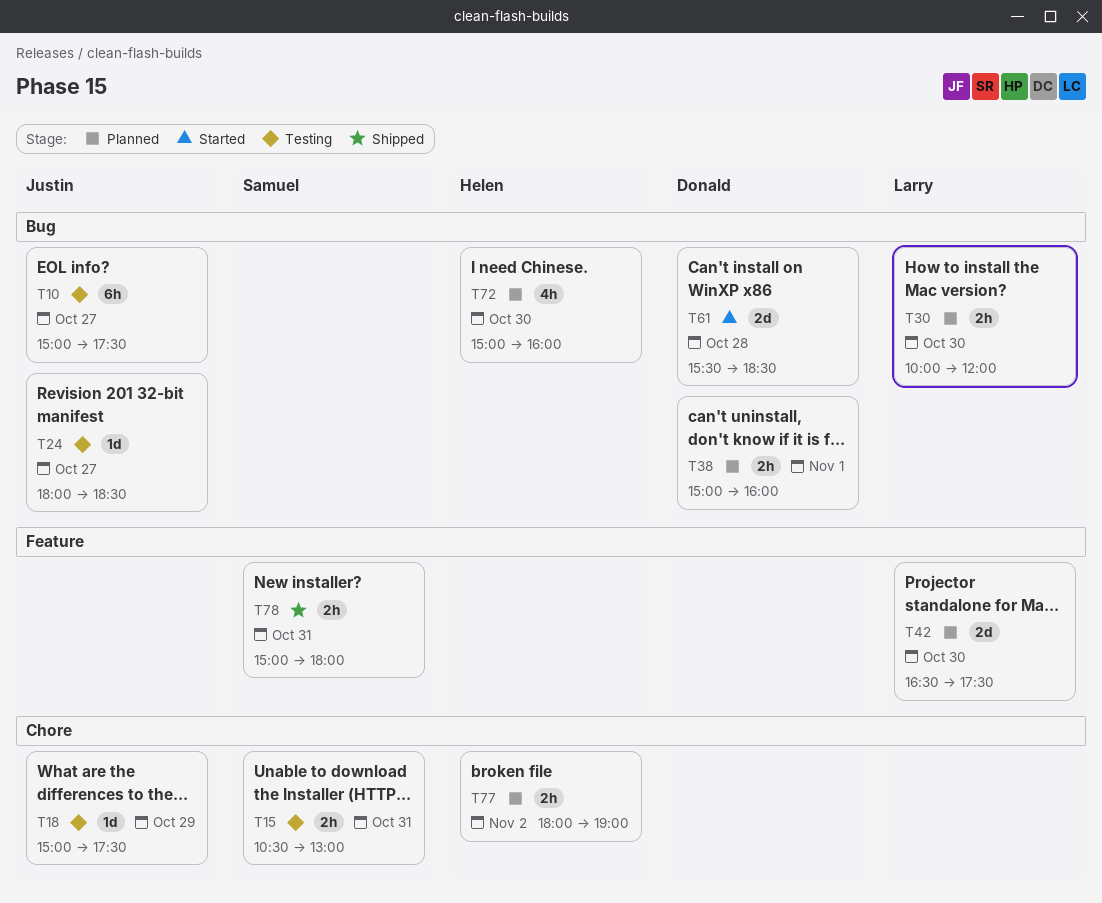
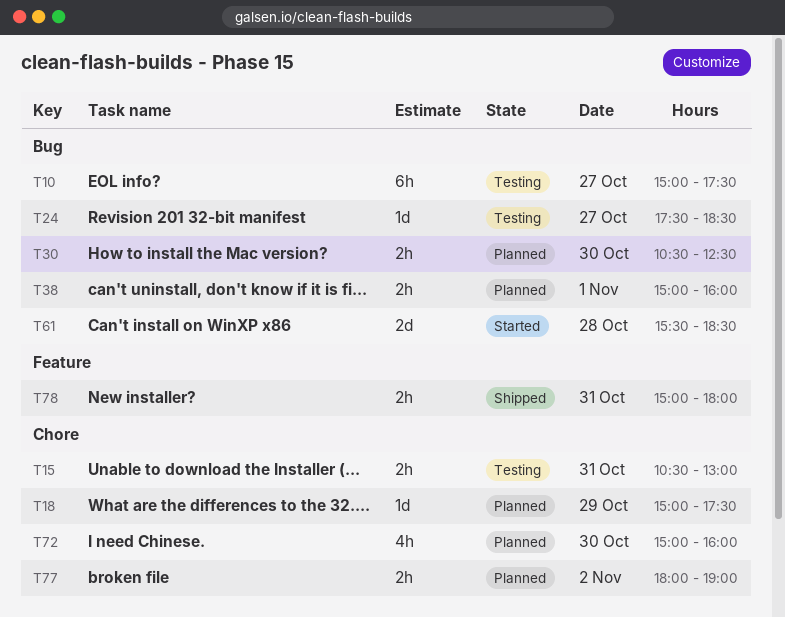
T18, status: Testing -> Planned
T24, begins: 18:00 -> 17:30
T30, begins: 10:00 -> 10:30
T30, ends: 12:00 -> 12:30
T42: present -> none
T72, label: Bug -> Chore

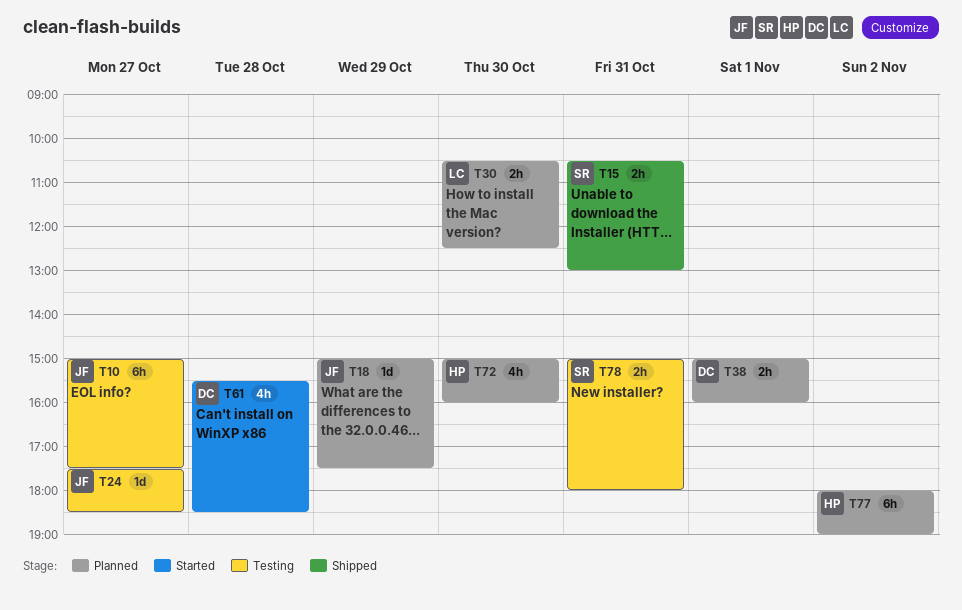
T15, status: Testing -> Shipped
T61, estimate: 2d -> 4h
T77, estimate: 2h -> 6h
T78, status: Shipped -> Testing

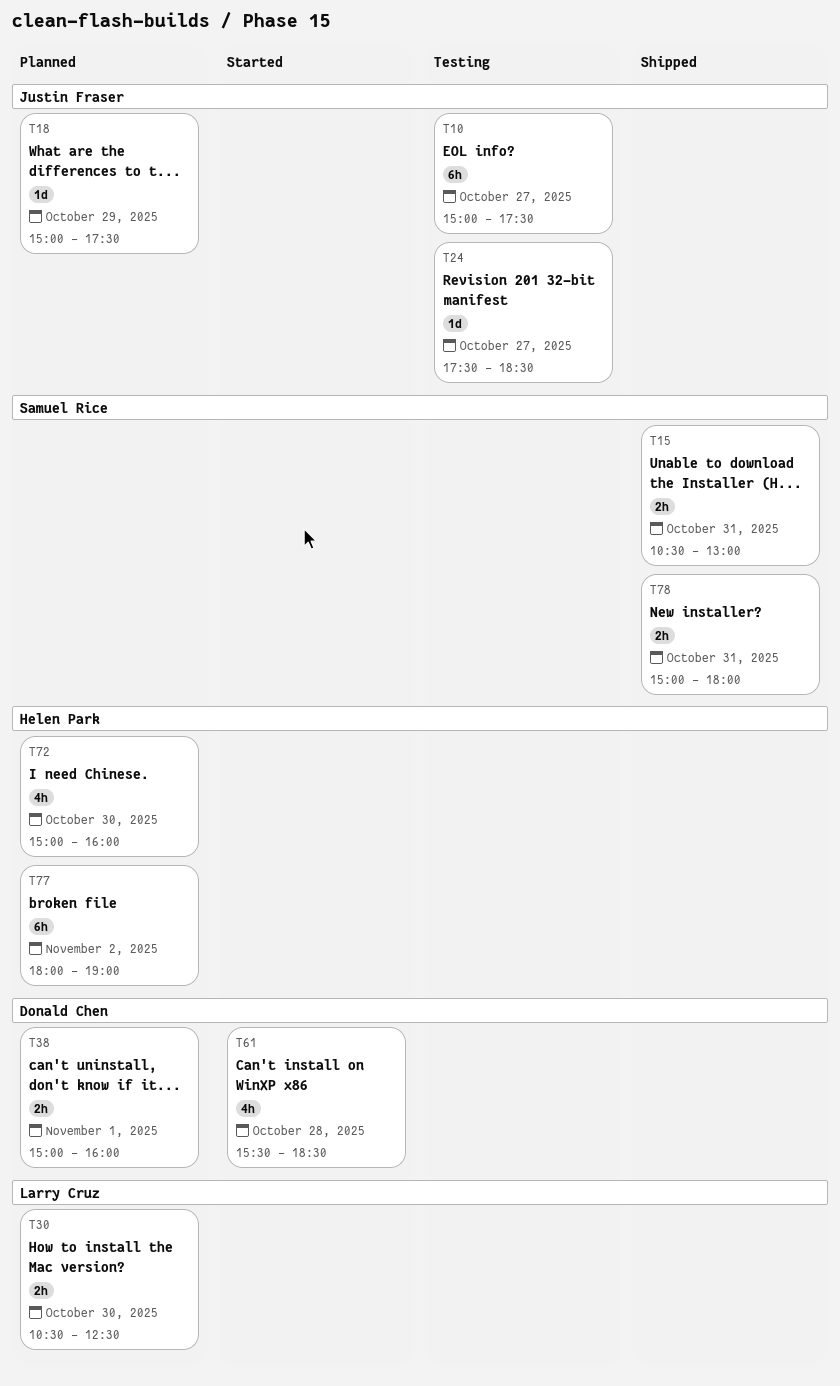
T78, status: Testing -> Shipped

